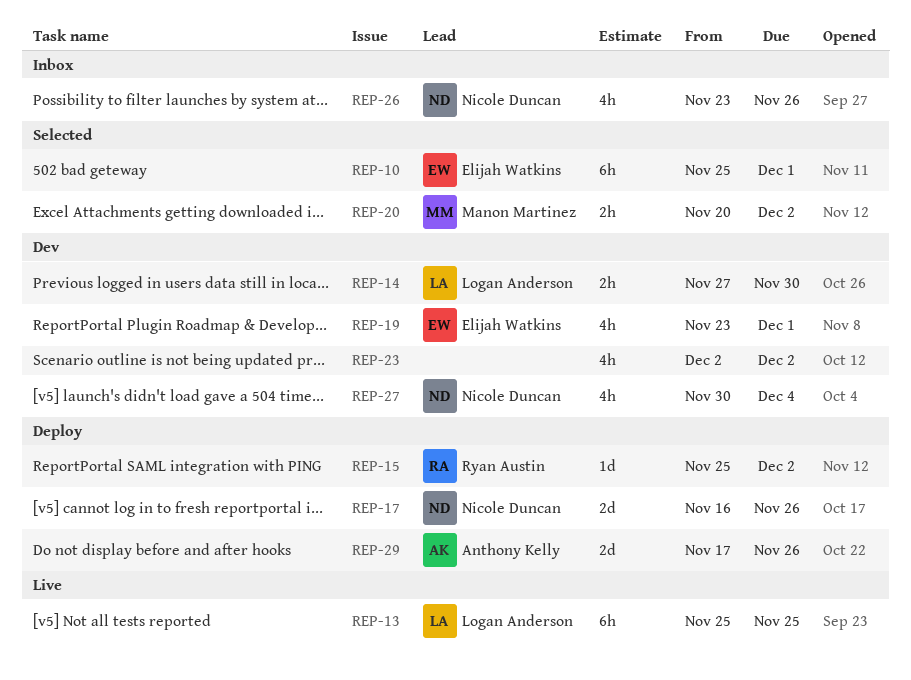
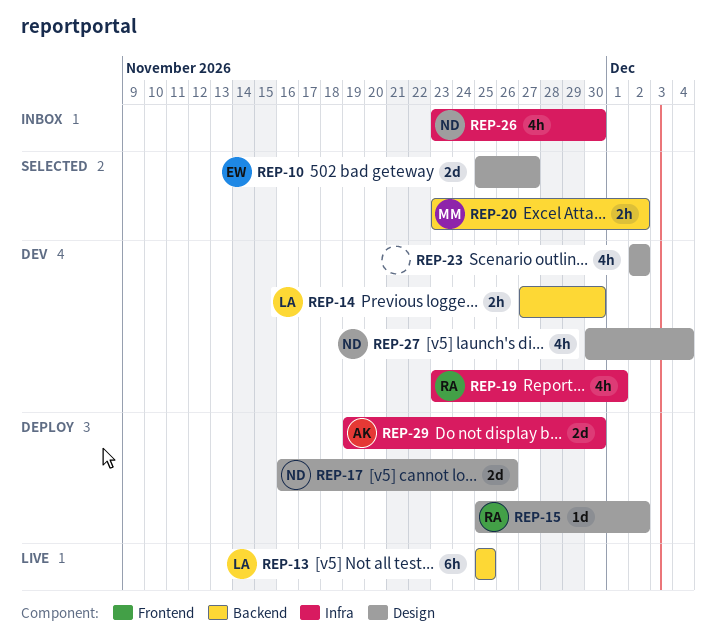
REP-10, estimate: 6h -> 2d
REP-10, due: Dec 1 -> Nov 27
REP-19, owner: Elijah Watkins -> Ryan Austin
REP-20, start: Nov 20 -> Nov 23
REP-26, due: Nov 26 -> Nov 30
REP-29, start: Nov 17 -> Nov 19
REP-29, due: Nov 26 -> Nov 30

